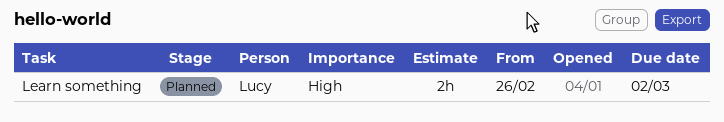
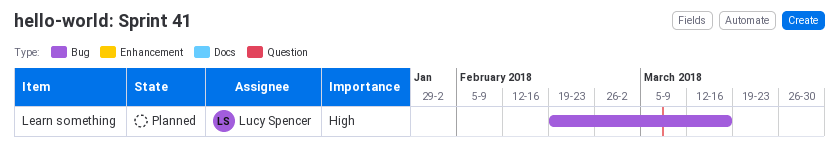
Learn something, start: Feb 26 -> Feb 19
Learn something, due: Mar 2 -> Mar 16

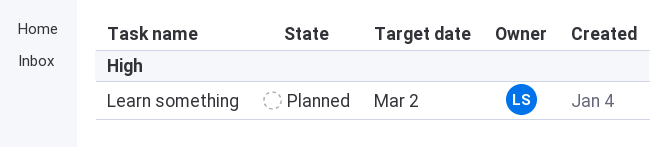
Learn something, due: Mar 16 -> Mar 2

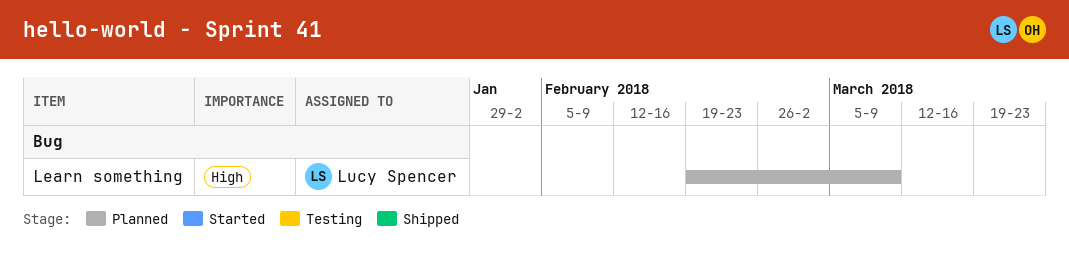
Learn something, due: Mar 2 -> Mar 9

